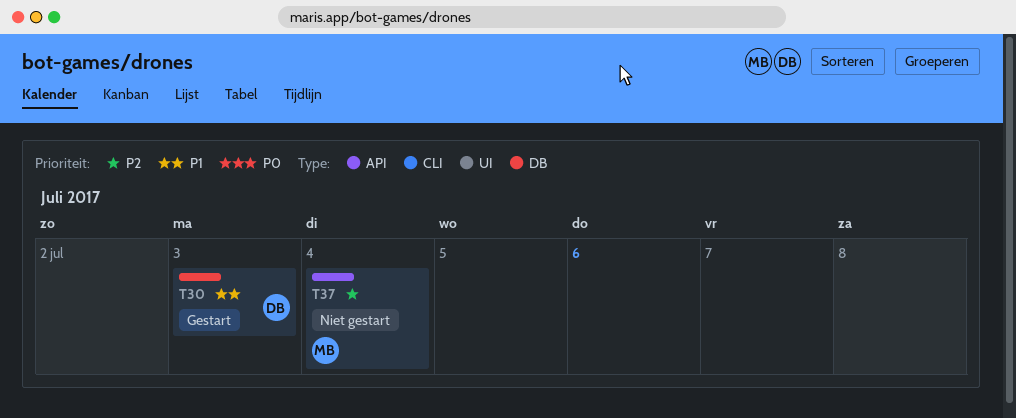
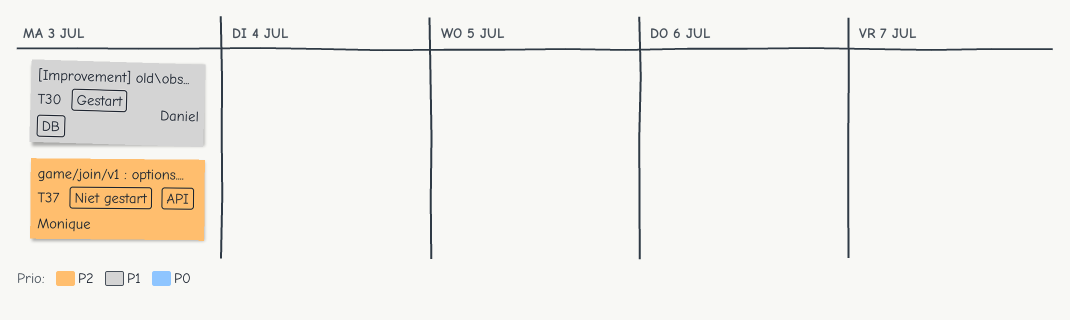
T37, due: Jul 4 -> Jul 3

